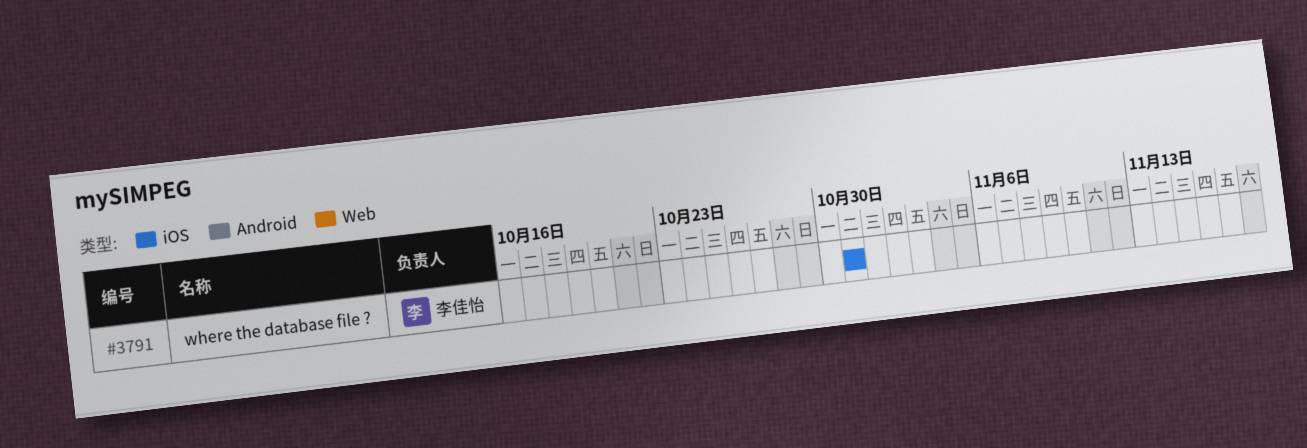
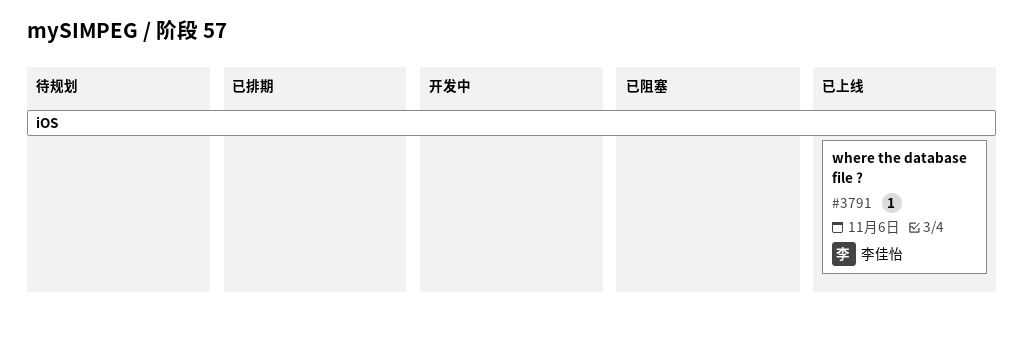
#3791, due: Oct 31 -> Nov 6

